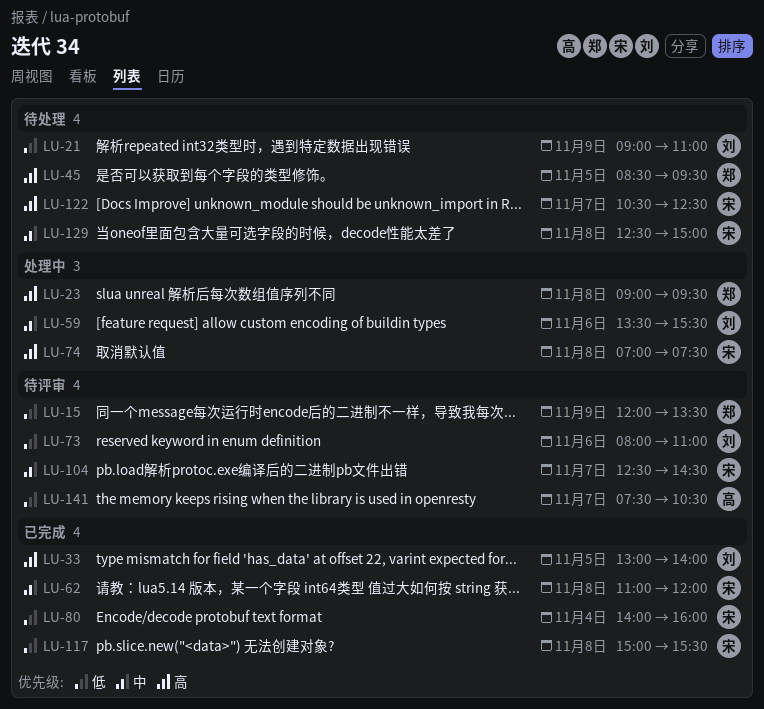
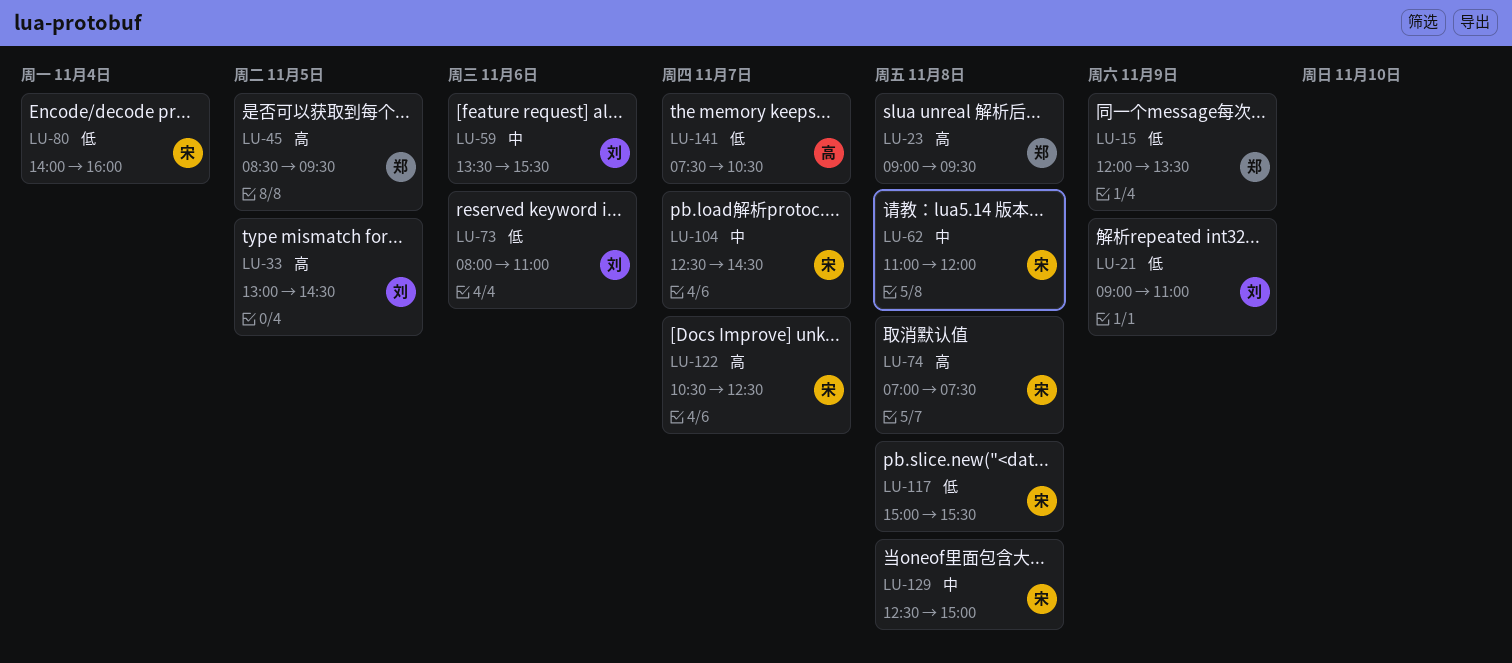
LU-33, ends: 14:00 -> 14:30

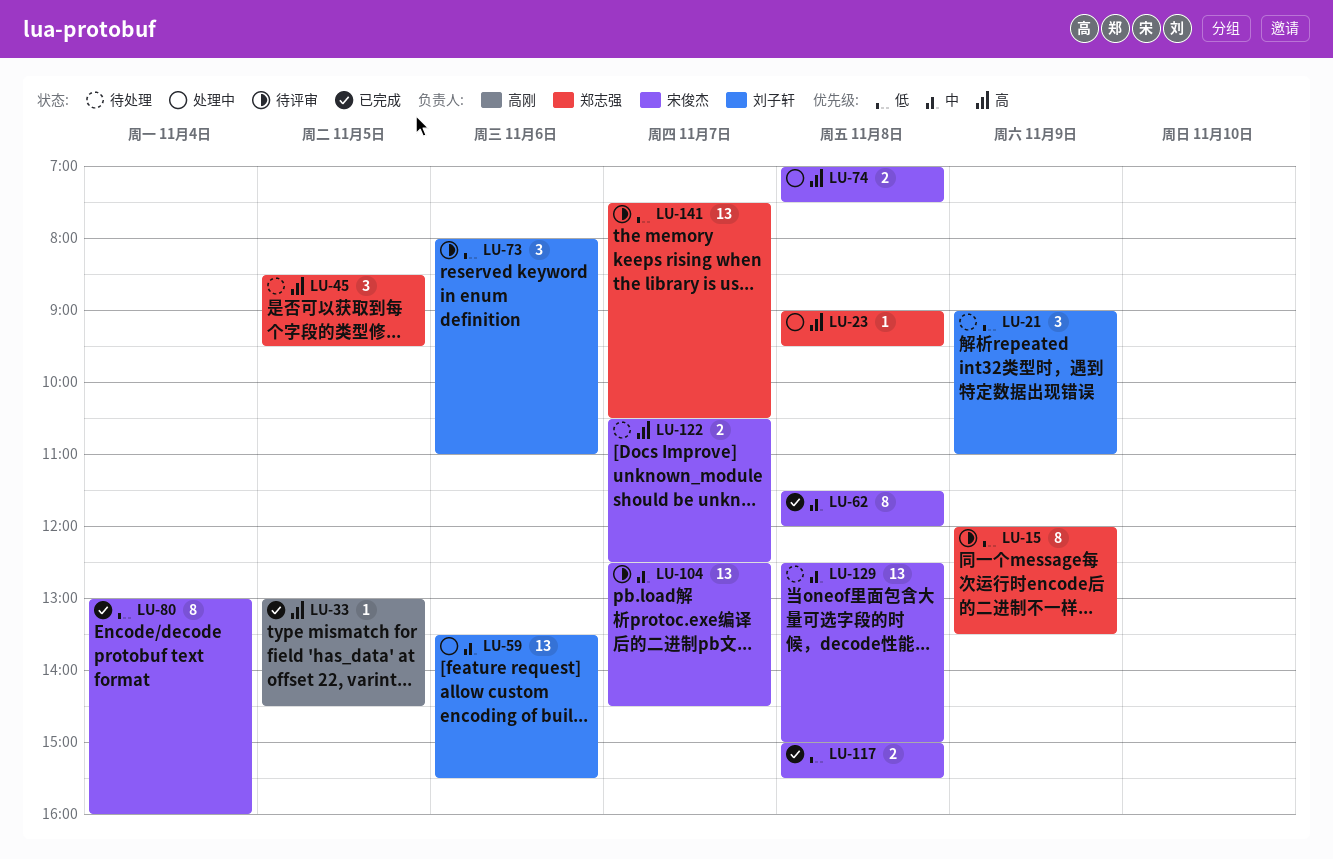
LU-33, owner: 刘子轩 -> 高刚
LU-62, begins: 11:00 -> 11:30
LU-80, begins: 14:00 -> 13:00
LU-141, owner: 高刚 -> 郑志强

